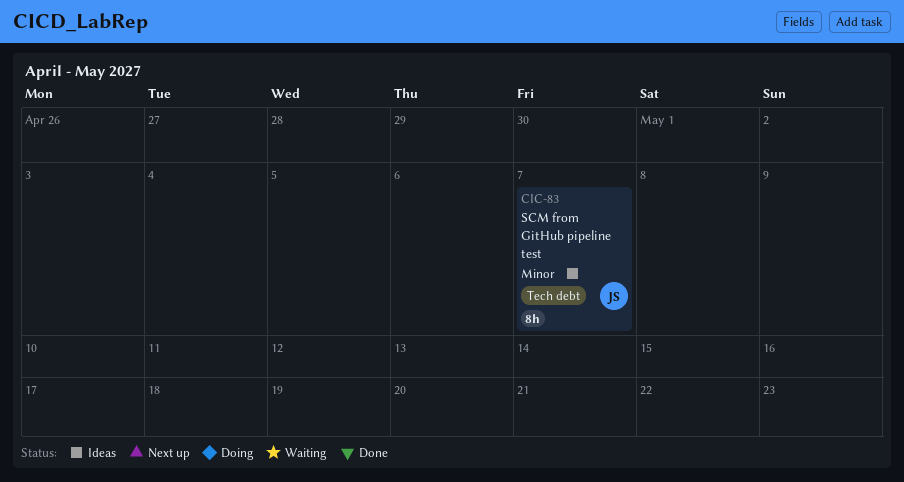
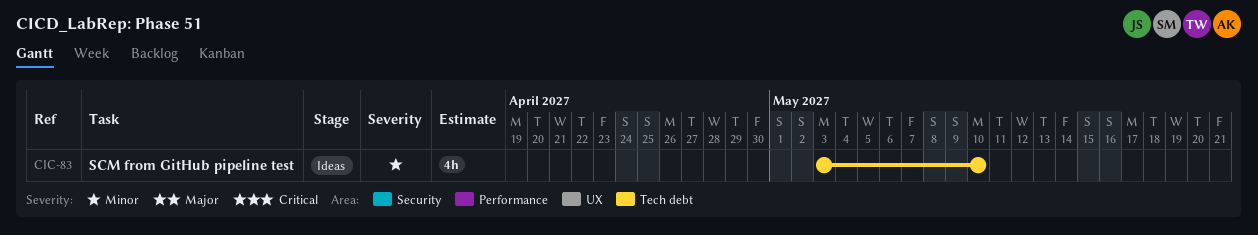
CIC-83, estimate: 8h -> 4h
CIC-83, due: May 7 -> May 10

